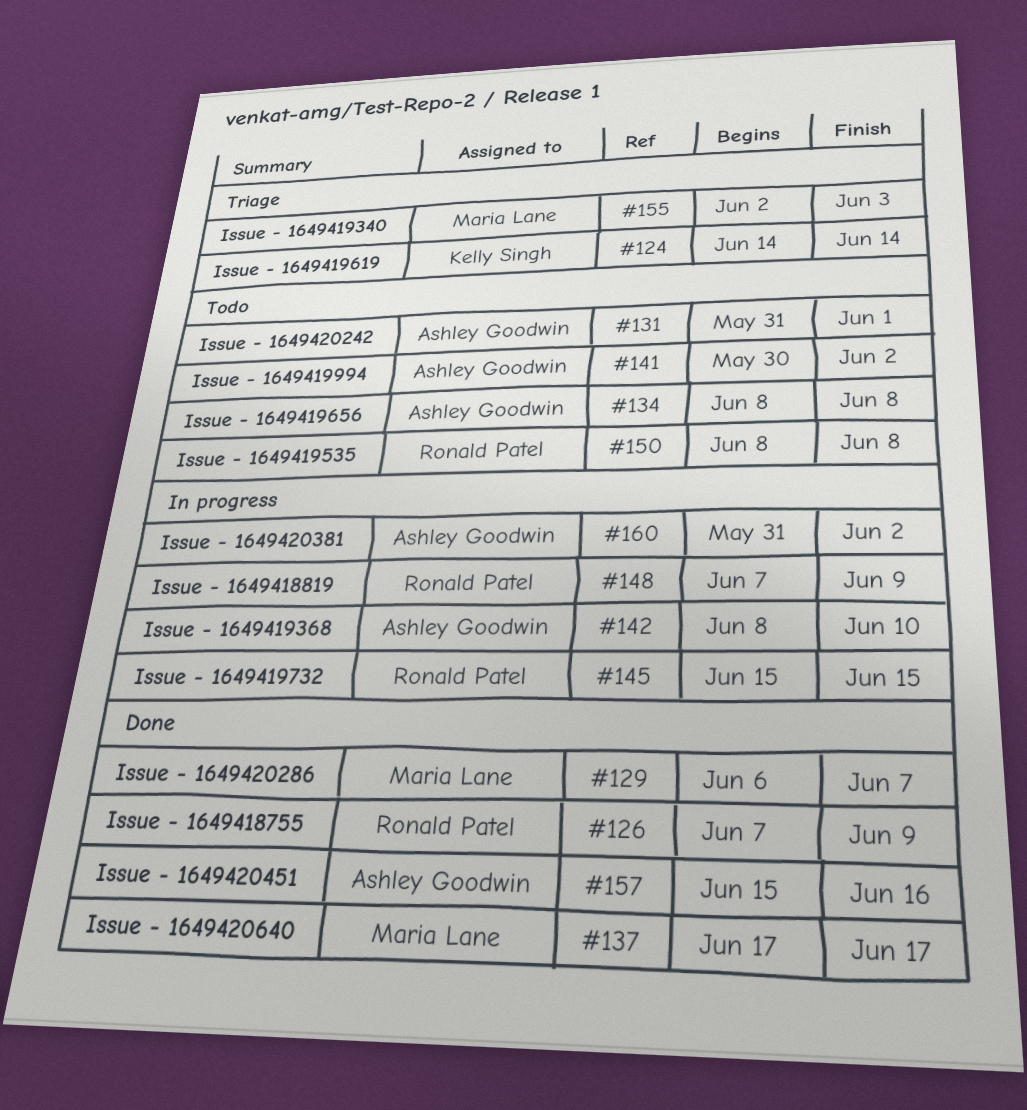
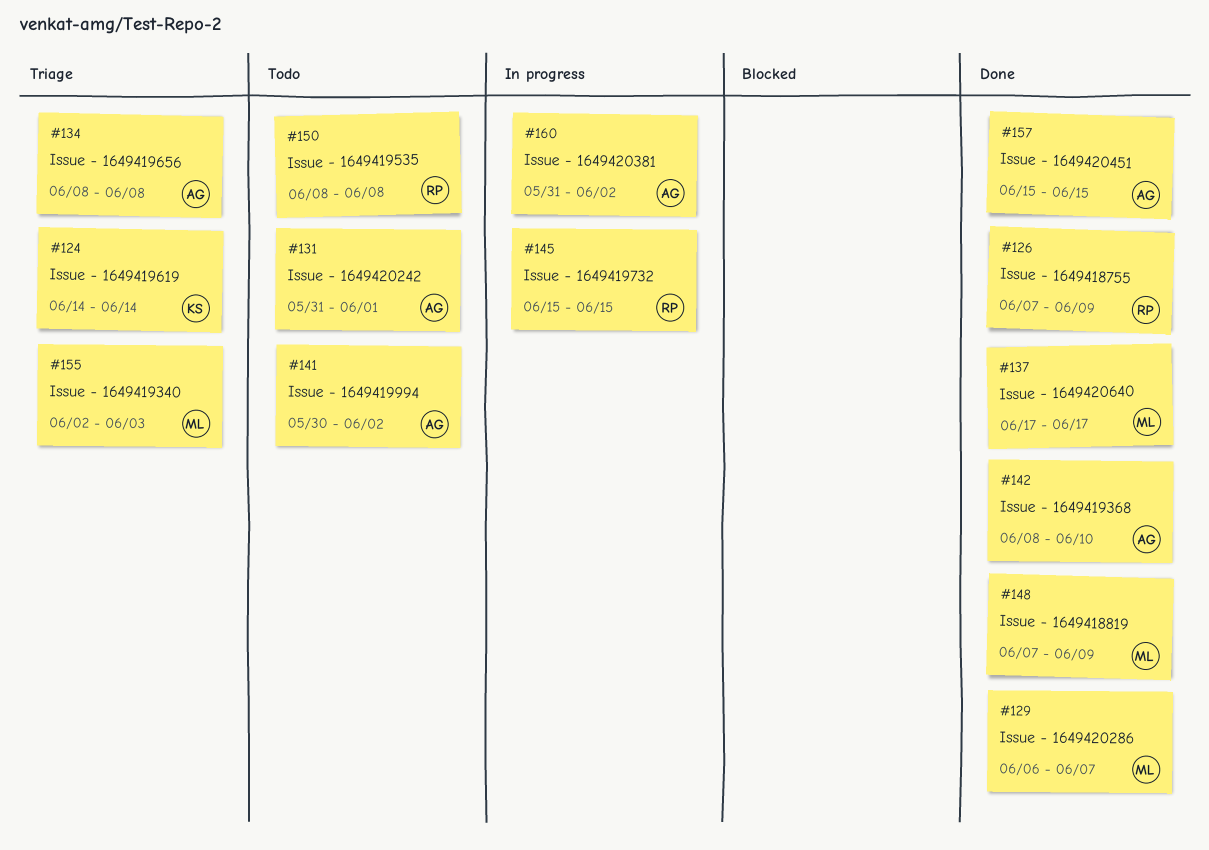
#134, status: Todo -> Triage
#142, status: In progress -> Done
#148, status: In progress -> Done
#148, owner: Ronald Patel -> Maria Lane
#157, due: Jun 16 -> Jun 15

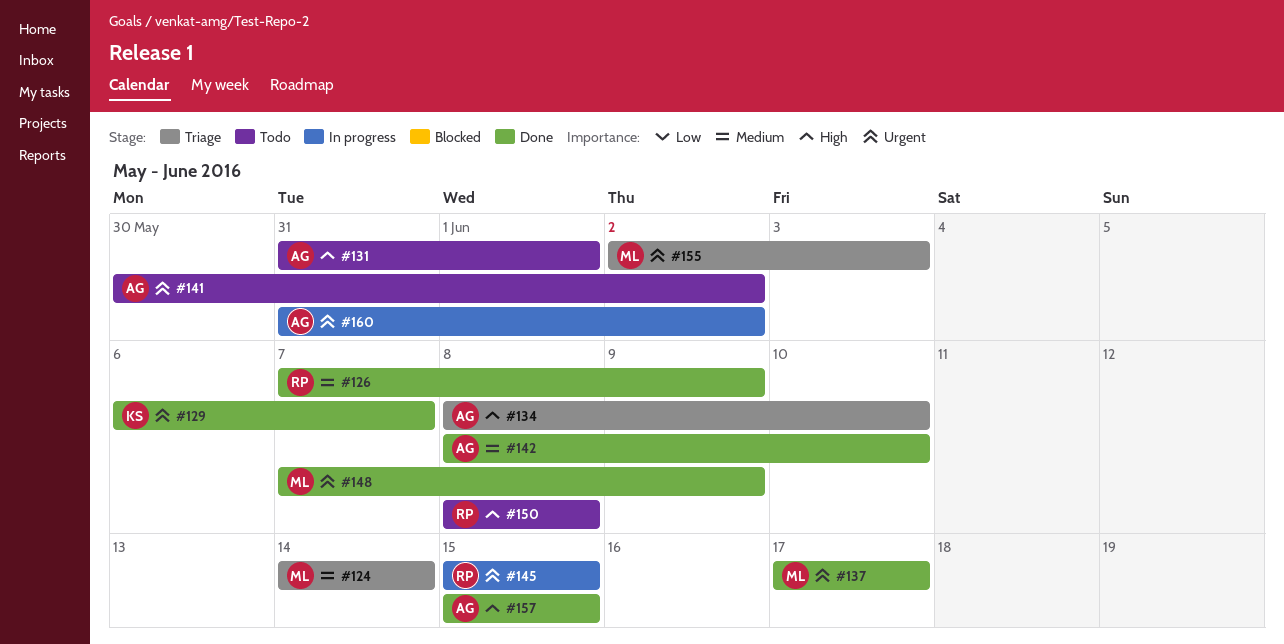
#124, owner: KS -> ML
#129, owner: ML -> KS
#134, due: Jun 8 -> Jun 10

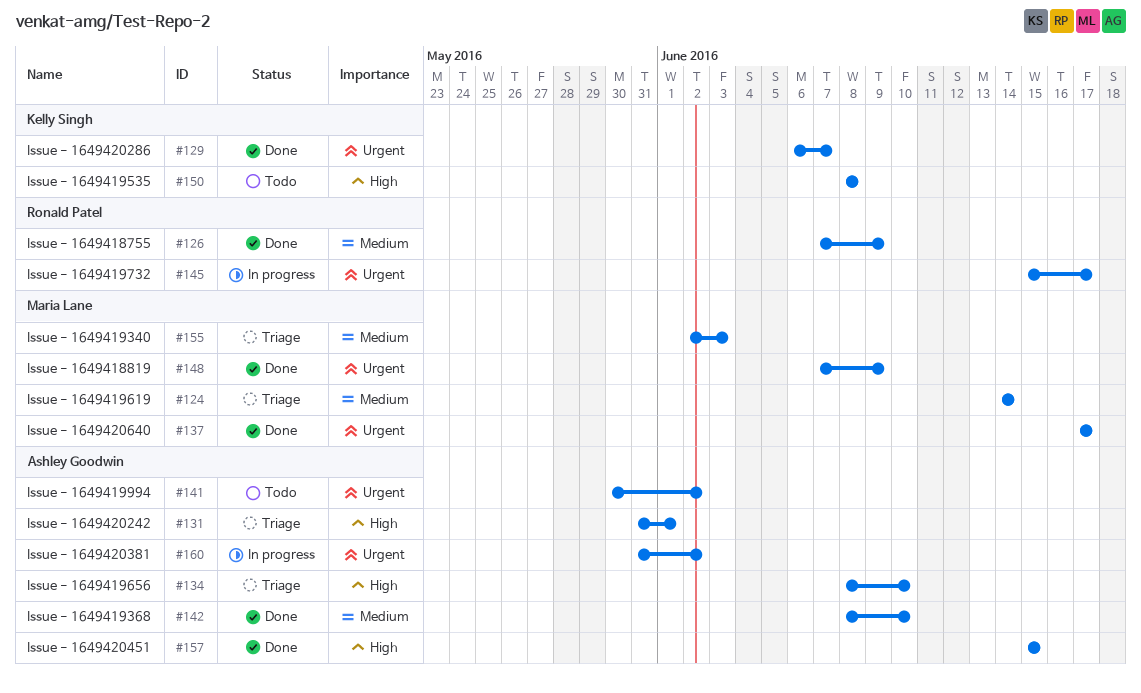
#131, status: Todo -> Triage
#145, due: Jun 15 -> Jun 17
#150, owner: Ronald Patel -> Kelly Singh
#155, priority: Urgent -> Medium

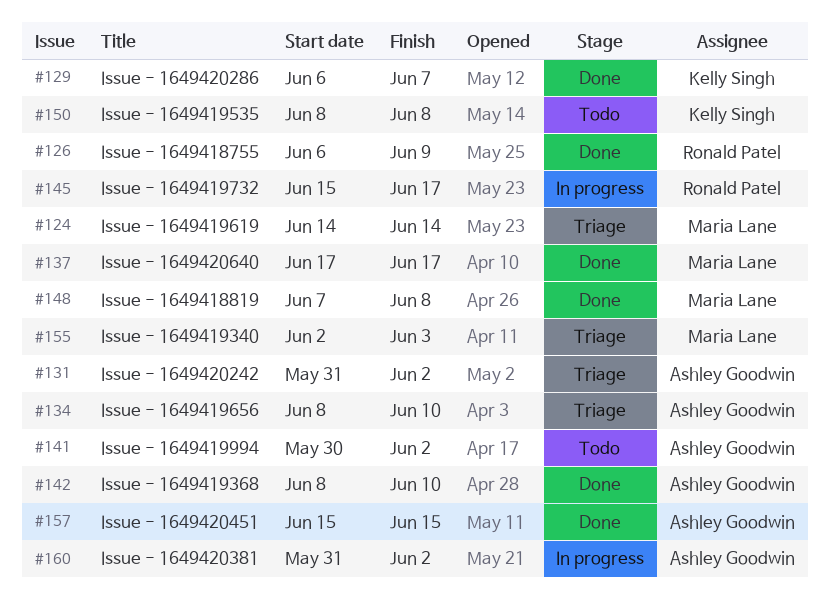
#126, start: Jun 7 -> Jun 6
#131, due: Jun 1 -> Jun 2
#148, due: Jun 9 -> Jun 8

